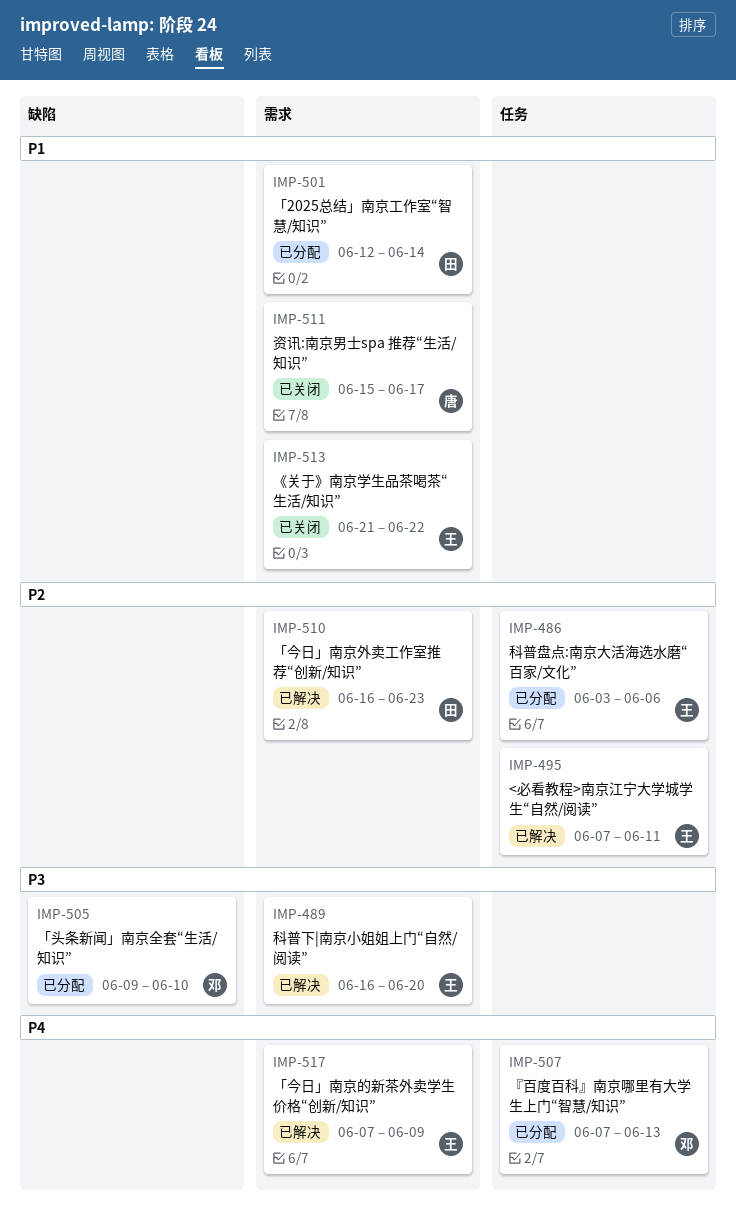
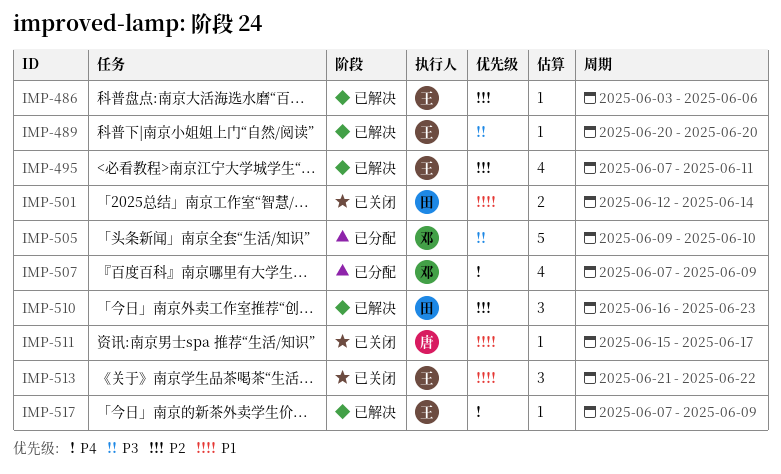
IMP-486, status: 已分配 -> 已解决
IMP-489, start: Jun 16 -> Jun 20
IMP-501, status: 已分配 -> 已关闭
IMP-507, due: Jun 13 -> Jun 9

